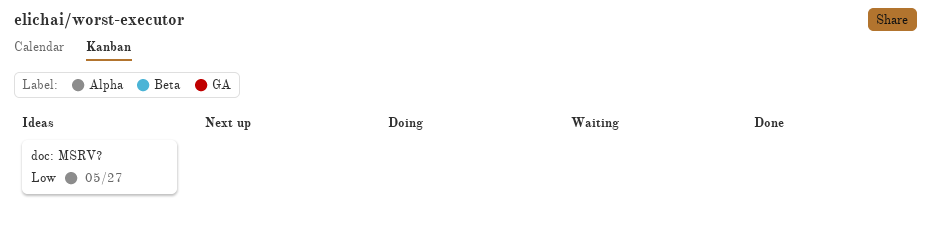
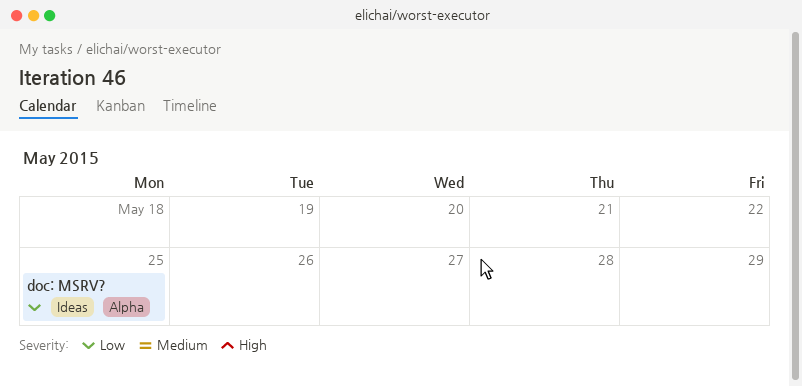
doc: MSRV?, due: May 27 -> May 25

